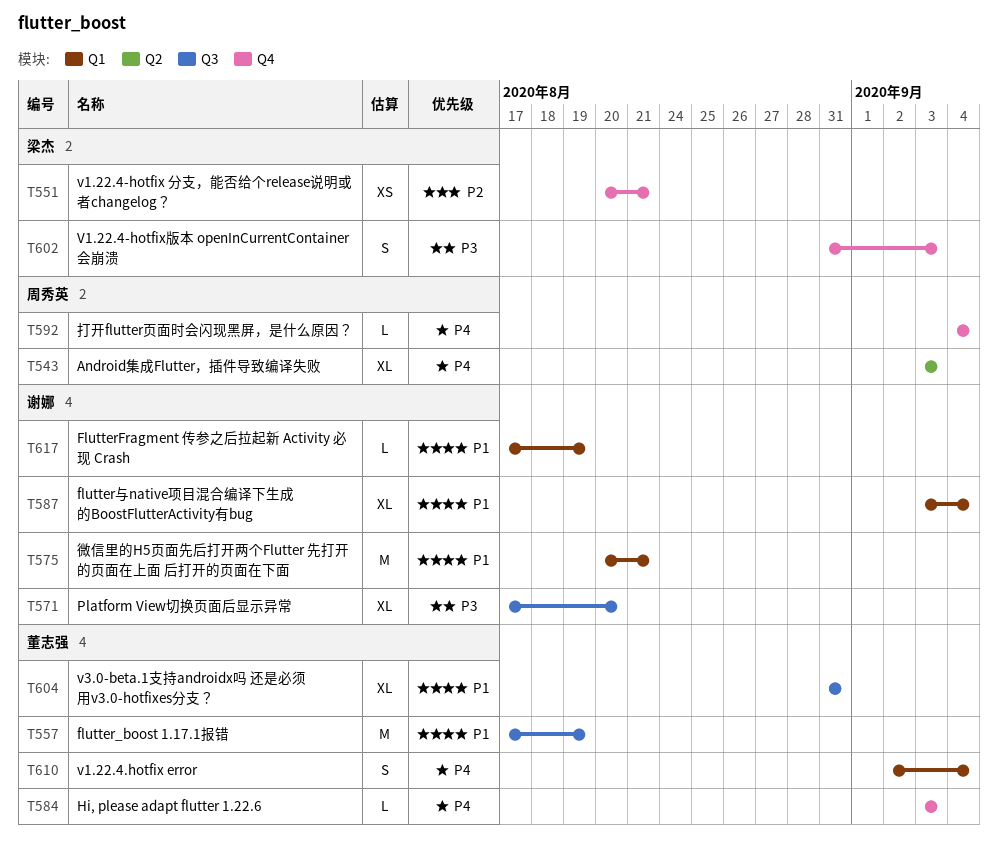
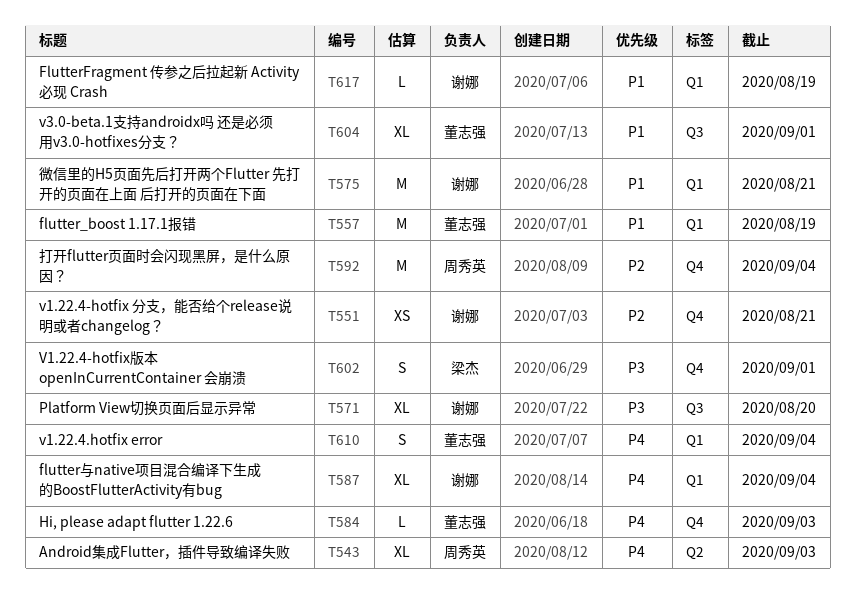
T551, owner: 梁杰 -> 谢娜
T557, label: Q3 -> Q1
T587, priority: P1 -> P4
T592, priority: P4 -> P2
T592, estimate: L -> M
T602, due: Sep 3 -> Sep 1
T604, due: Aug 31 -> Sep 1

